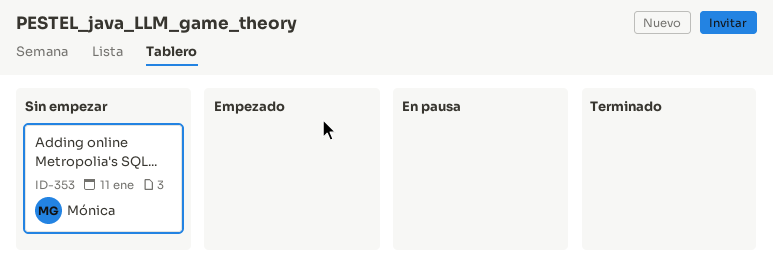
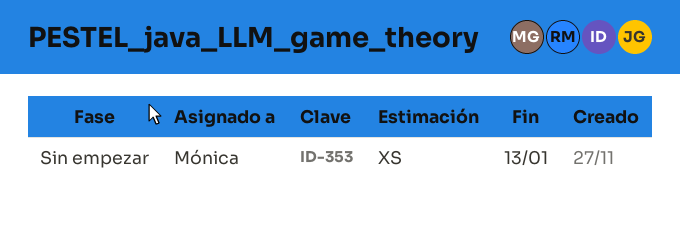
ID-353, due: Jan 11 -> Jan 13

